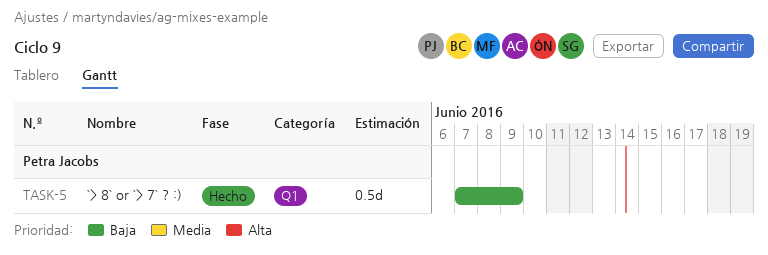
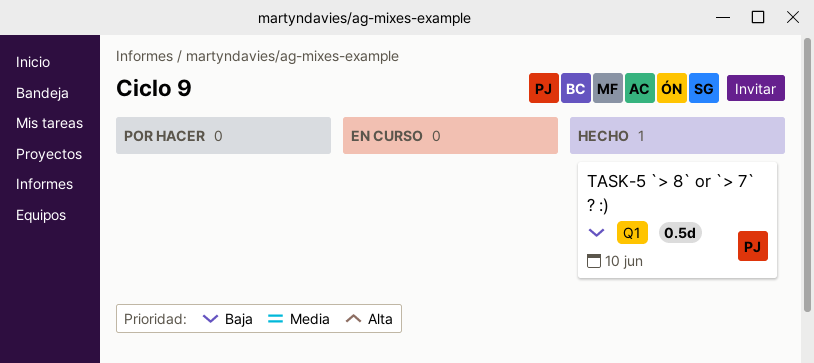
TASK-5, due: Jun 9 -> Jun 10

